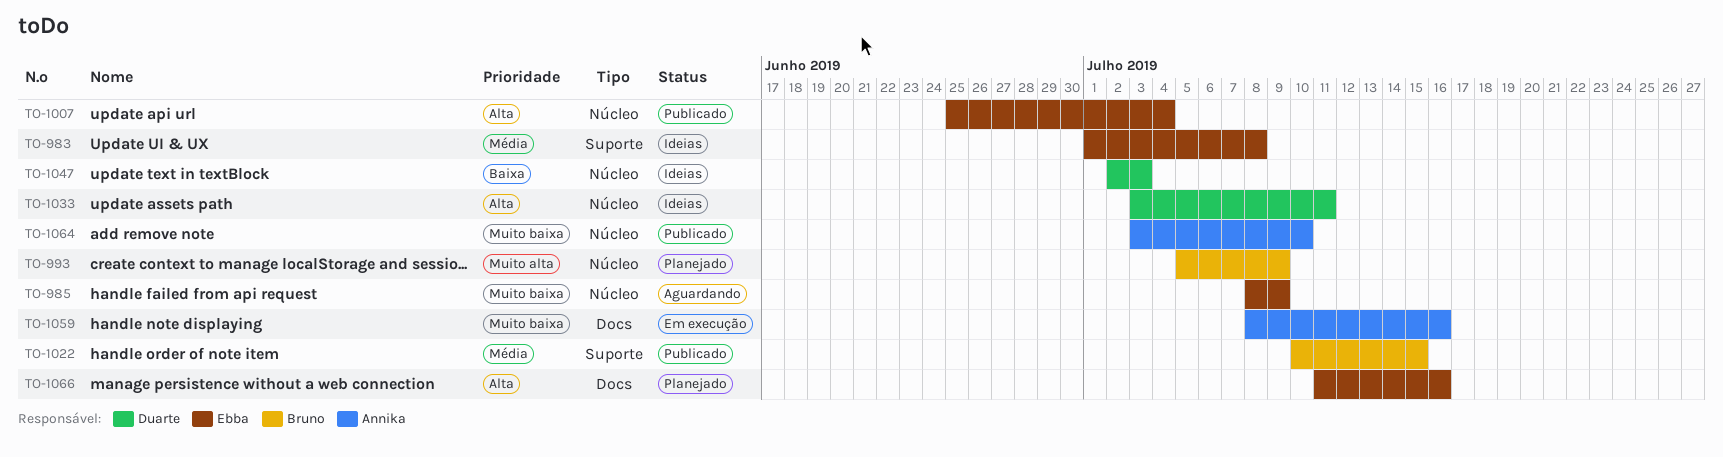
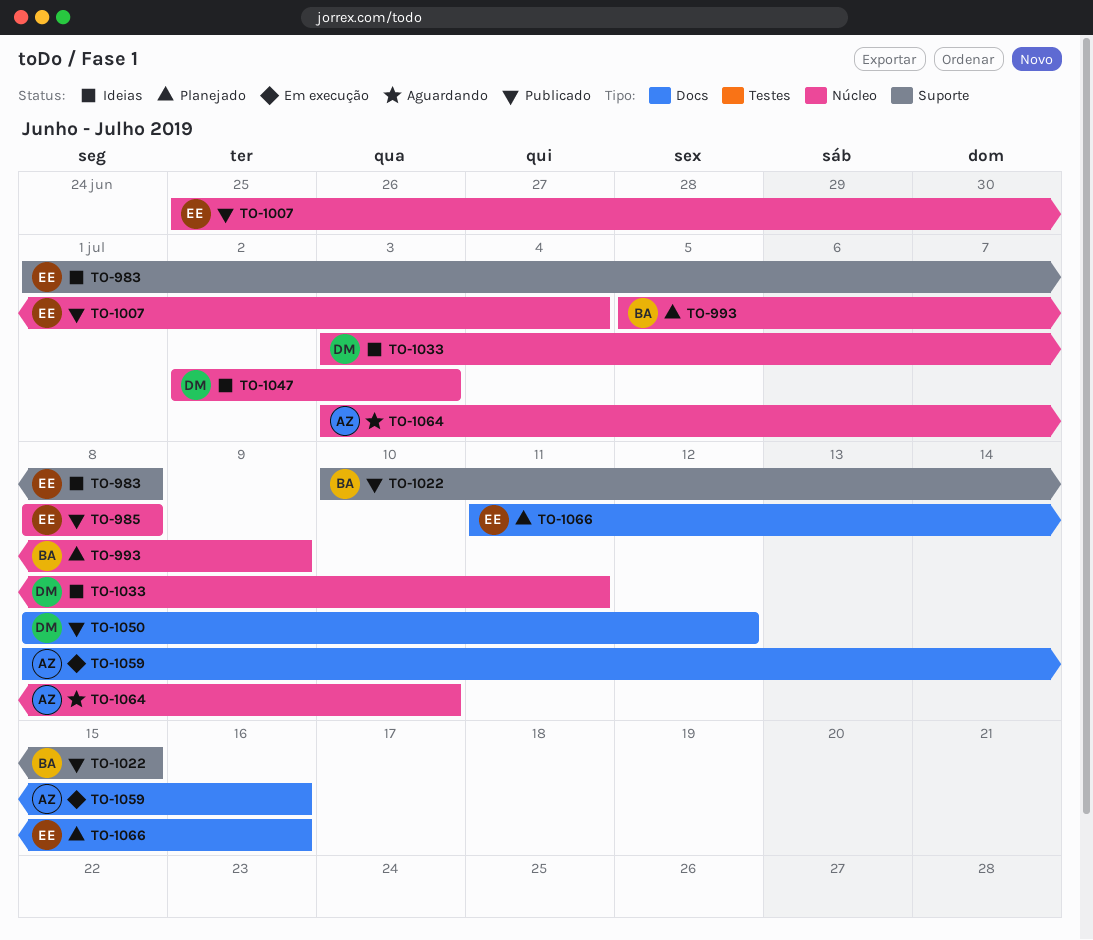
TO-985, status: Aguardando -> Publicado
TO-985, due: Jul 9 -> Jul 8
TO-1050: none -> present
TO-1064, status: Publicado -> Aguardando

